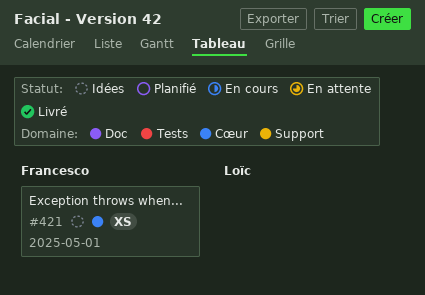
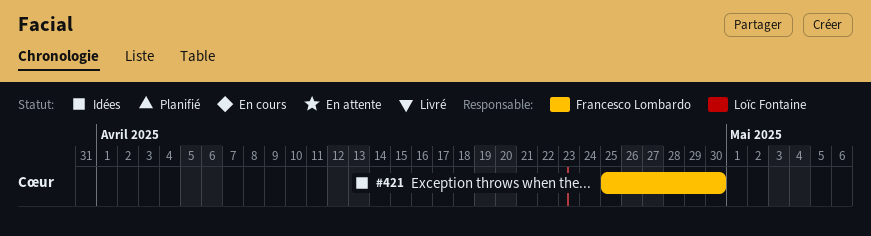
#421, due: May 1 -> Apr 30

